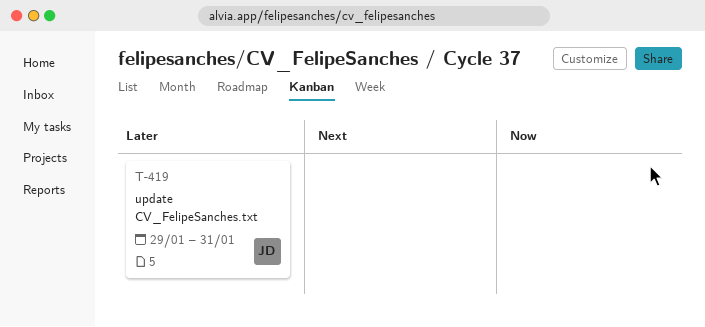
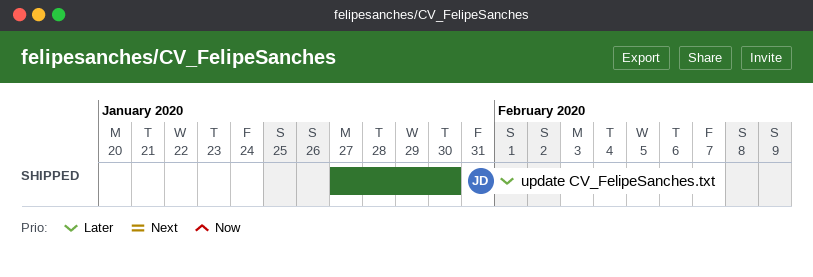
update CV_FelipeSanches.txt, start: Jan 29 -> Jan 27
update CV_FelipeSanches.txt, due: Jan 31 -> Jan 30

